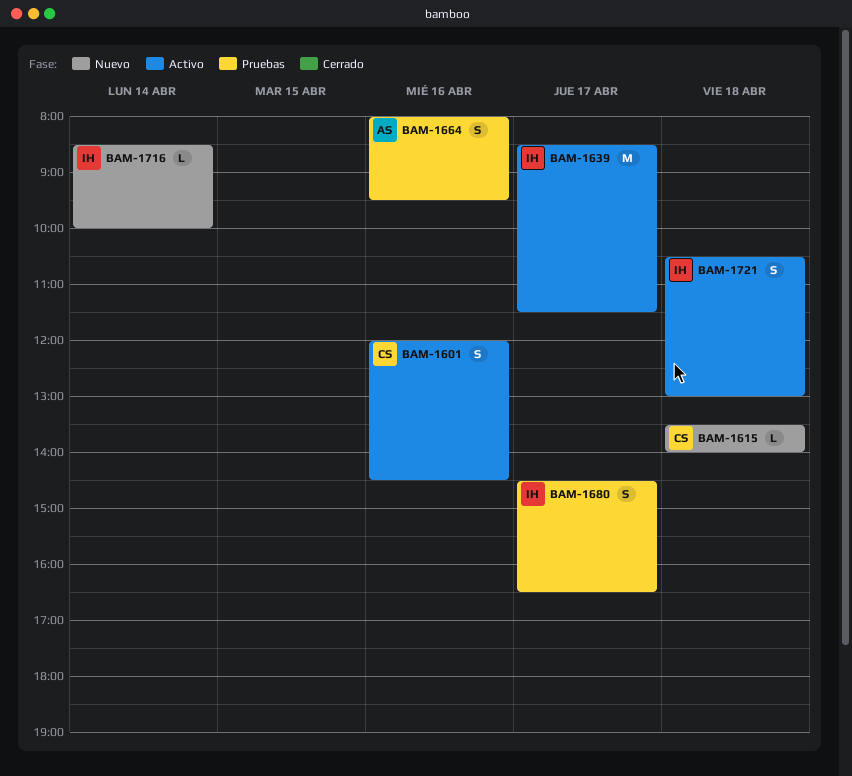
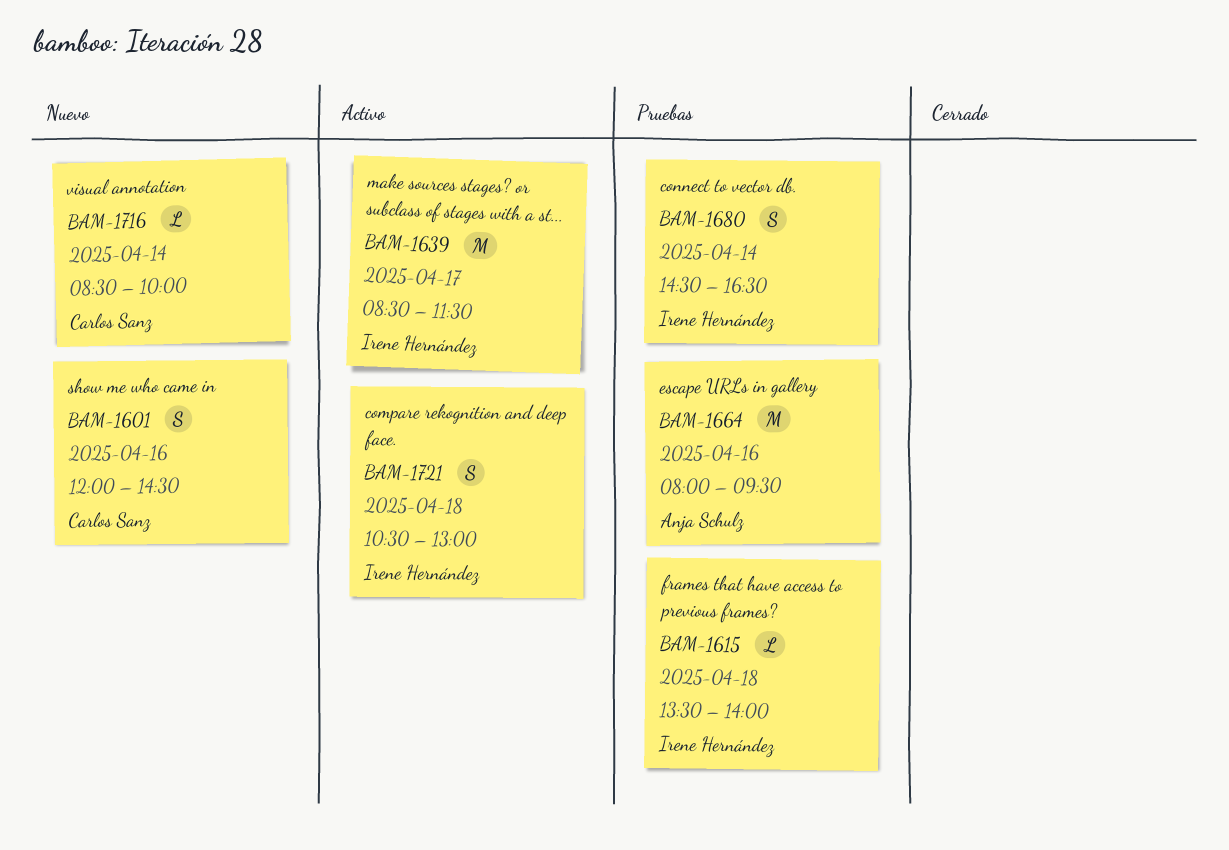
BAM-1601, status: Activo -> Nuevo
BAM-1615, status: Nuevo -> Pruebas
BAM-1615, owner: Carlos Sanz -> Irene Hernández
BAM-1664, estimate: S -> M
BAM-1680, day: Apr 17 -> Apr 14
BAM-1716, owner: Irene Hernández -> Carlos Sanz

